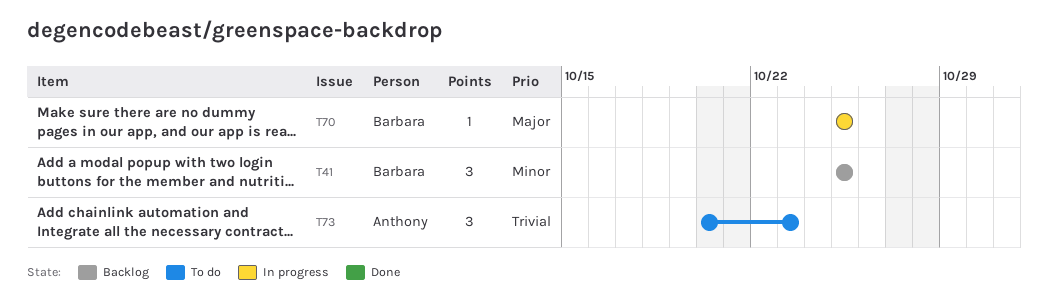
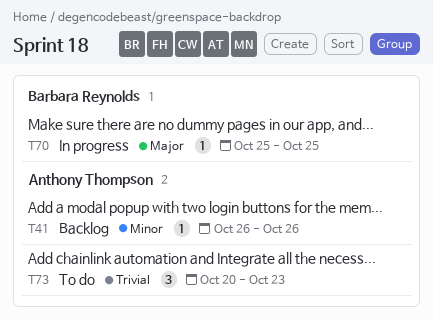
T41, owner: Barbara Reynolds -> Anthony Thompson
T41, estimate: 3 -> 1
T41, start: Oct 25 -> Oct 26
T41, due: Oct 25 -> Oct 26

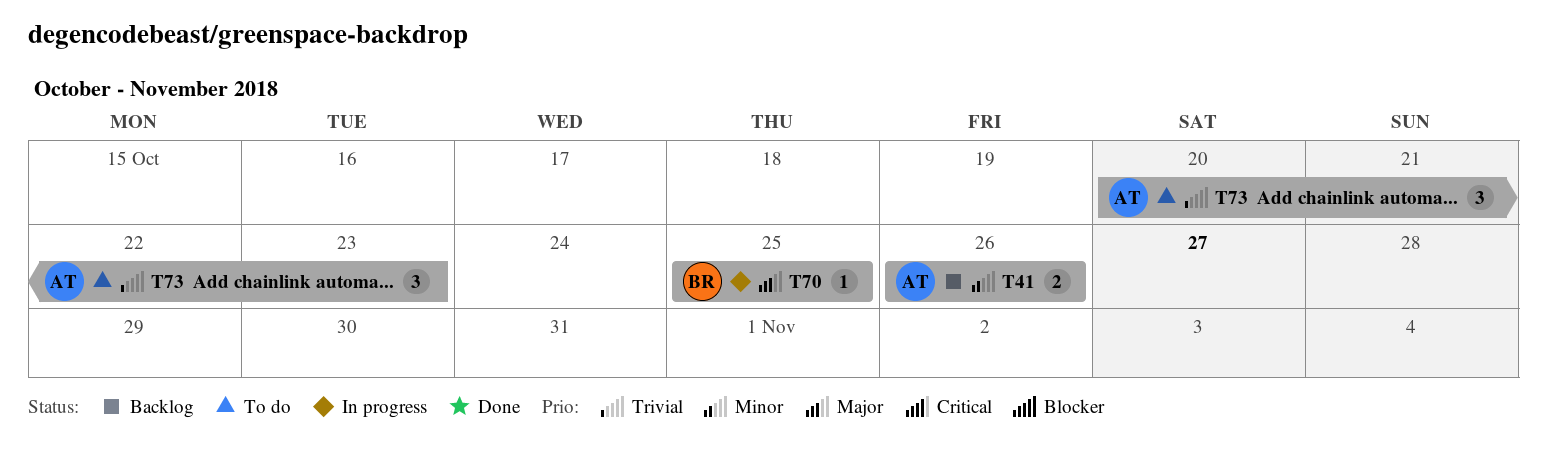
T41, estimate: 1 -> 2

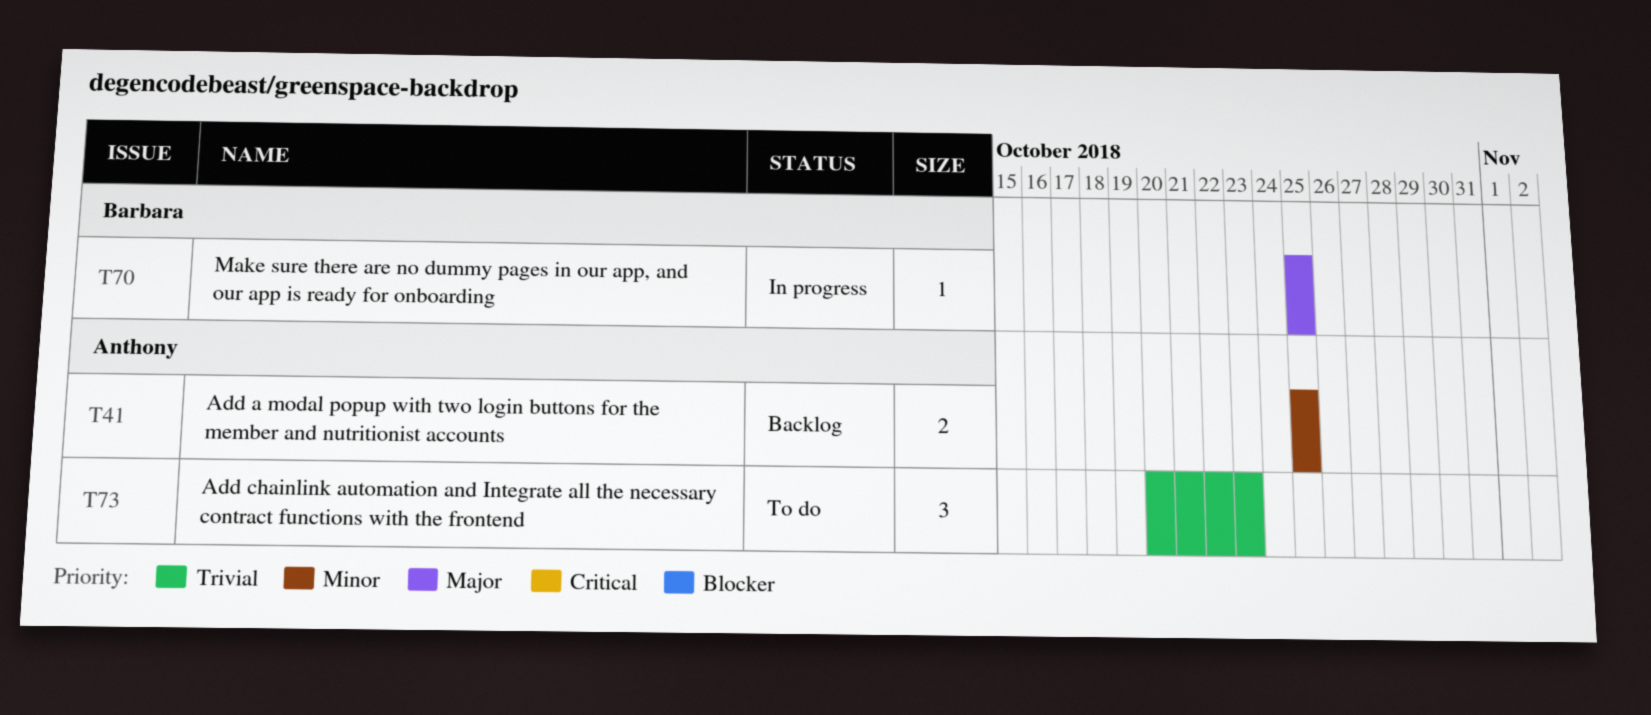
T41, start: Oct 26 -> Oct 25
T41, due: Oct 26 -> Oct 25

